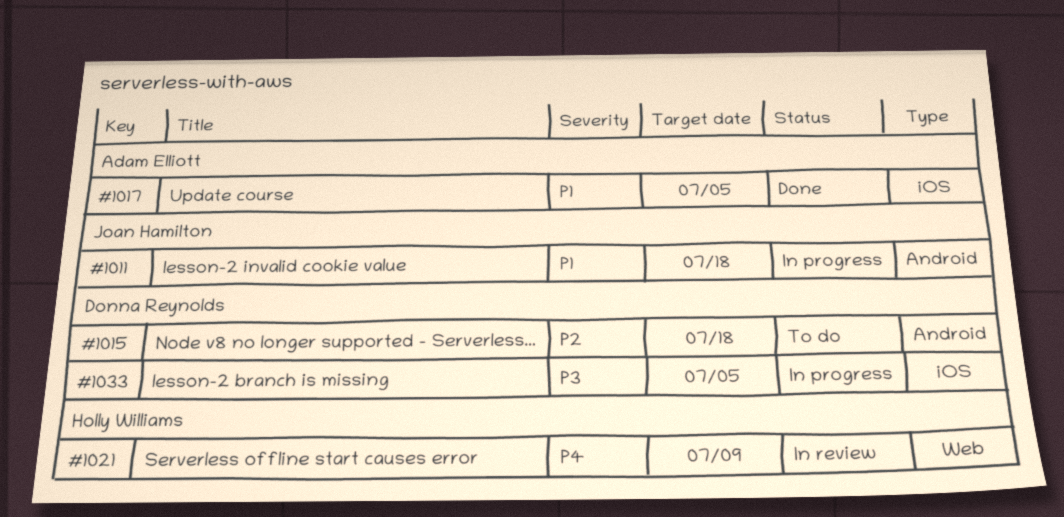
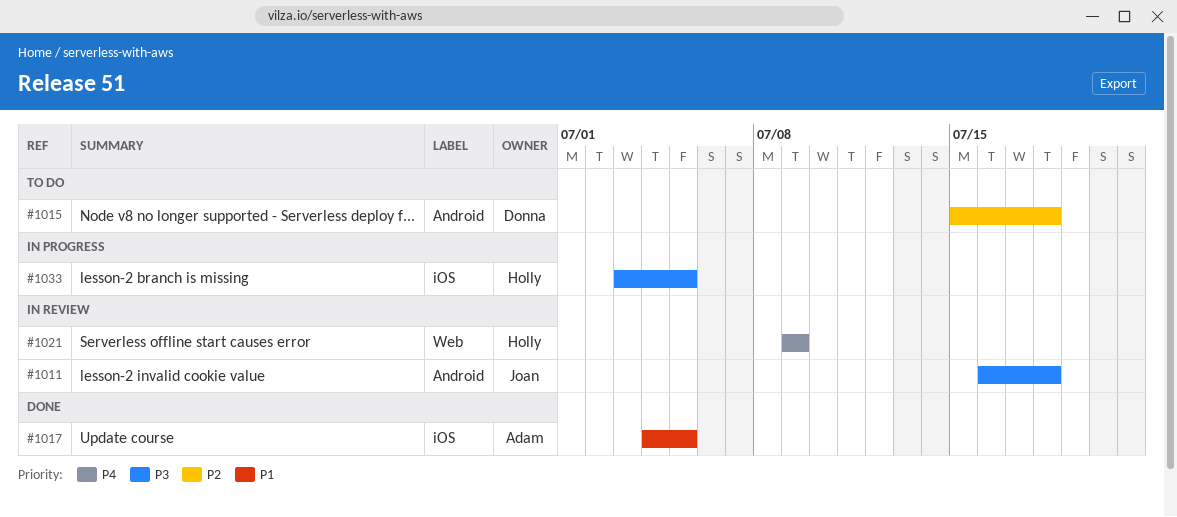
#1011, status: In progress -> In review
#1011, priority: P1 -> P3
#1033, owner: Donna Reynolds -> Holly Williams

